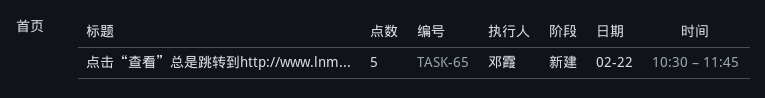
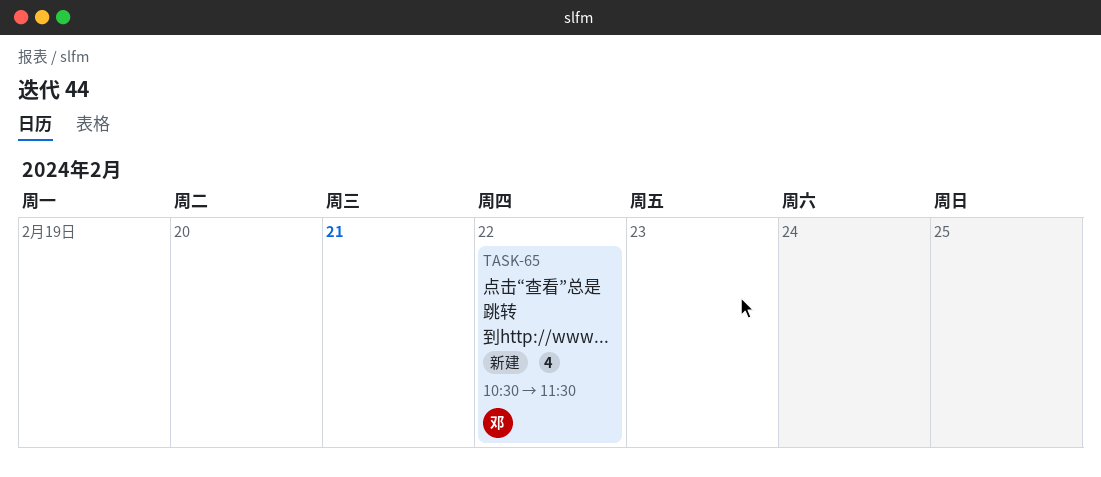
TASK-65, estimate: 5 -> 4
TASK-65, ends: 11:45 -> 11:30

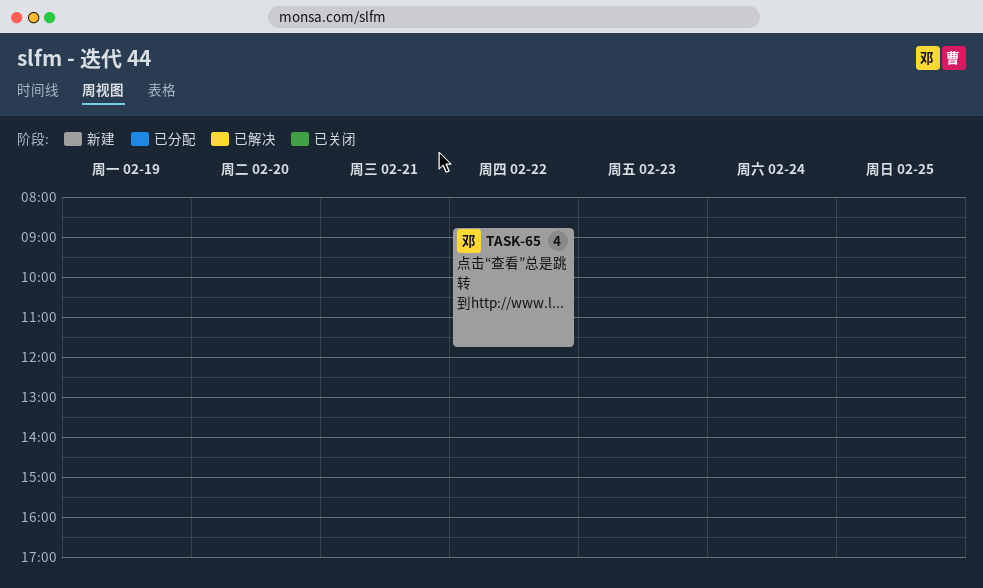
TASK-65, begins: 10:30 -> 08:45
TASK-65, ends: 11:30 -> 11:45

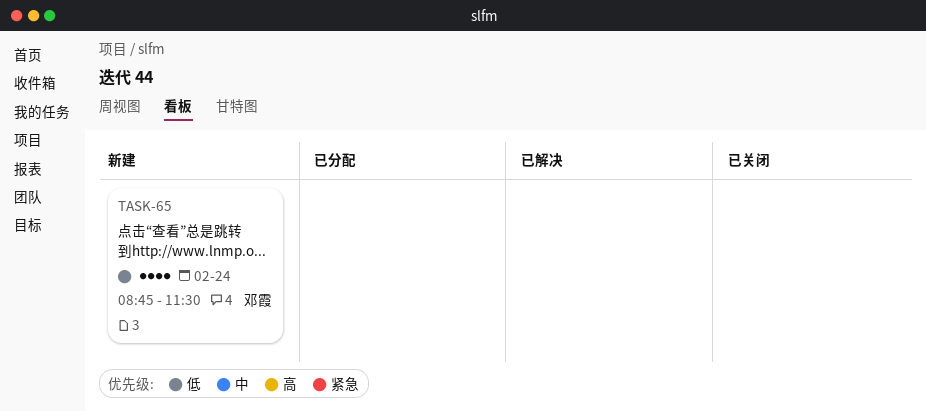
TASK-65, day: Feb 22 -> Feb 24
TASK-65, ends: 11:45 -> 11:30

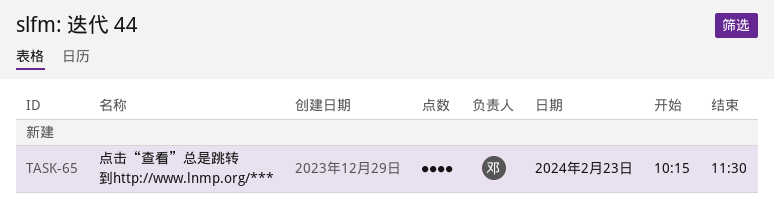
TASK-65, day: Feb 24 -> Feb 23
TASK-65, begins: 08:45 -> 10:15

